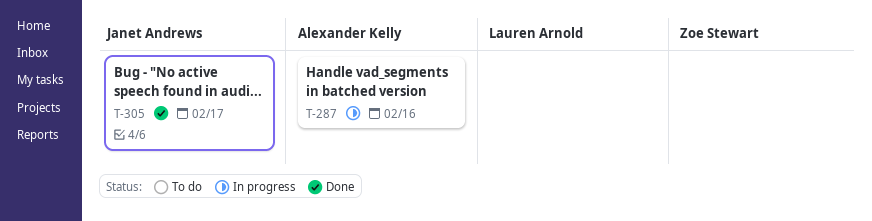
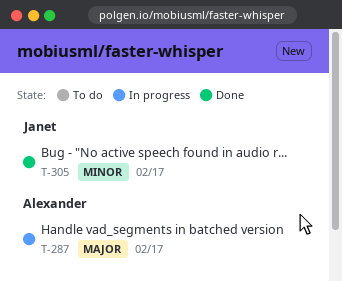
T-287, due: Feb 16 -> Feb 17

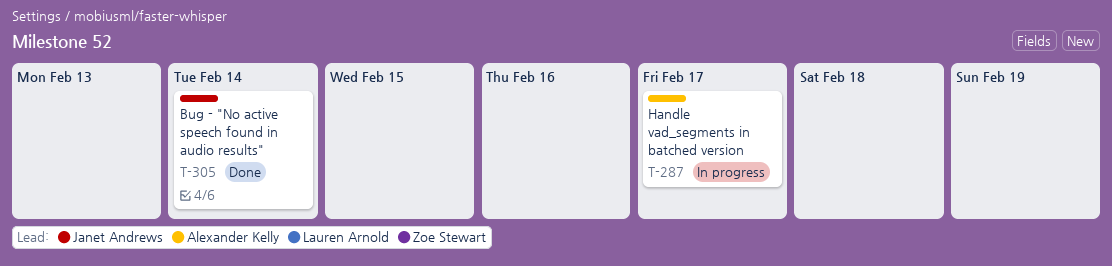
T-305, due: Feb 17 -> Feb 14

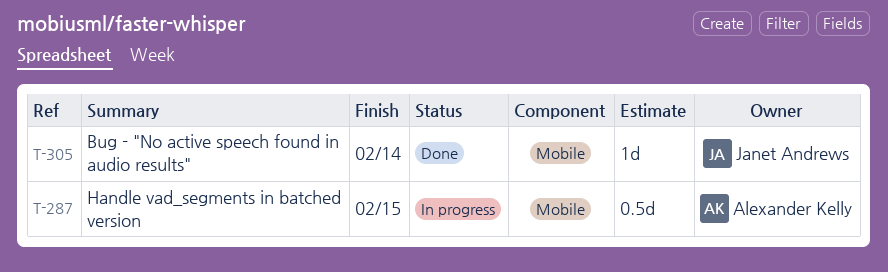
T-287, due: Feb 17 -> Feb 15

